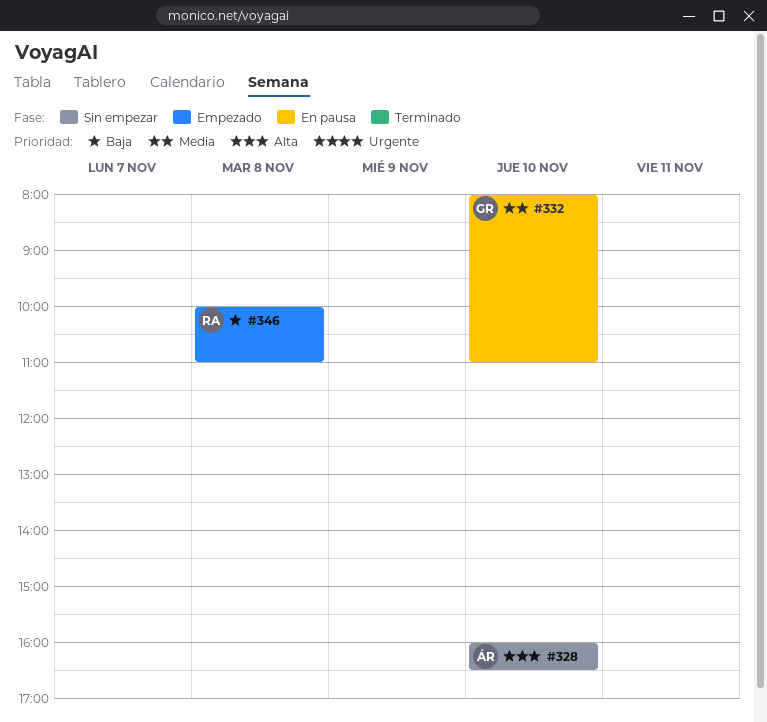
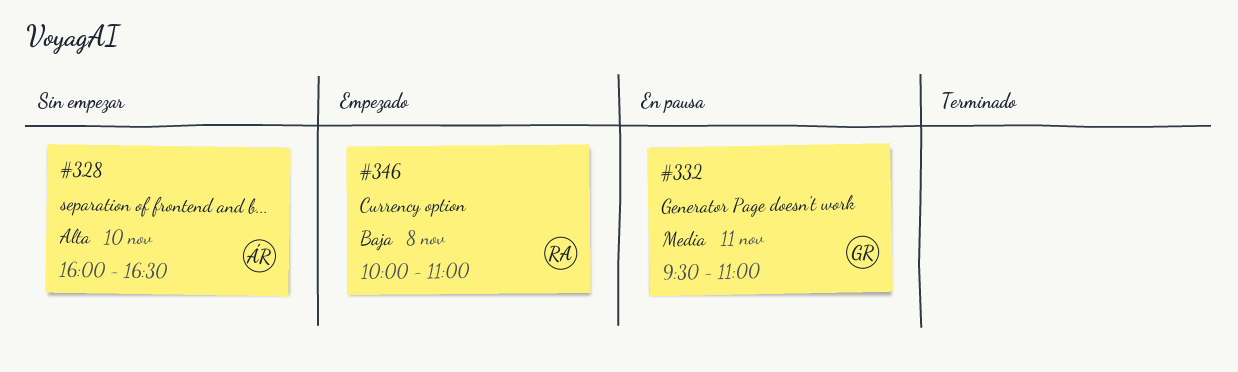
#332, day: Nov 10 -> Nov 11
#332, begins: 08:00 -> 09:30

